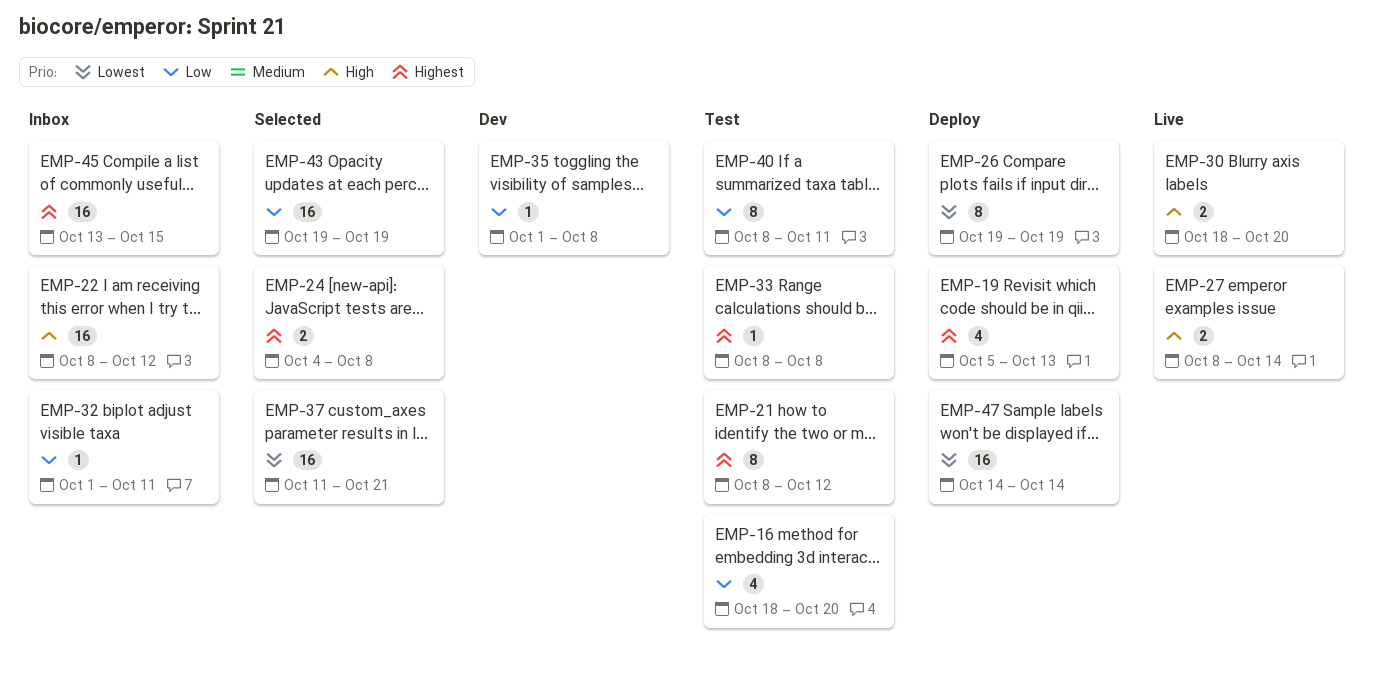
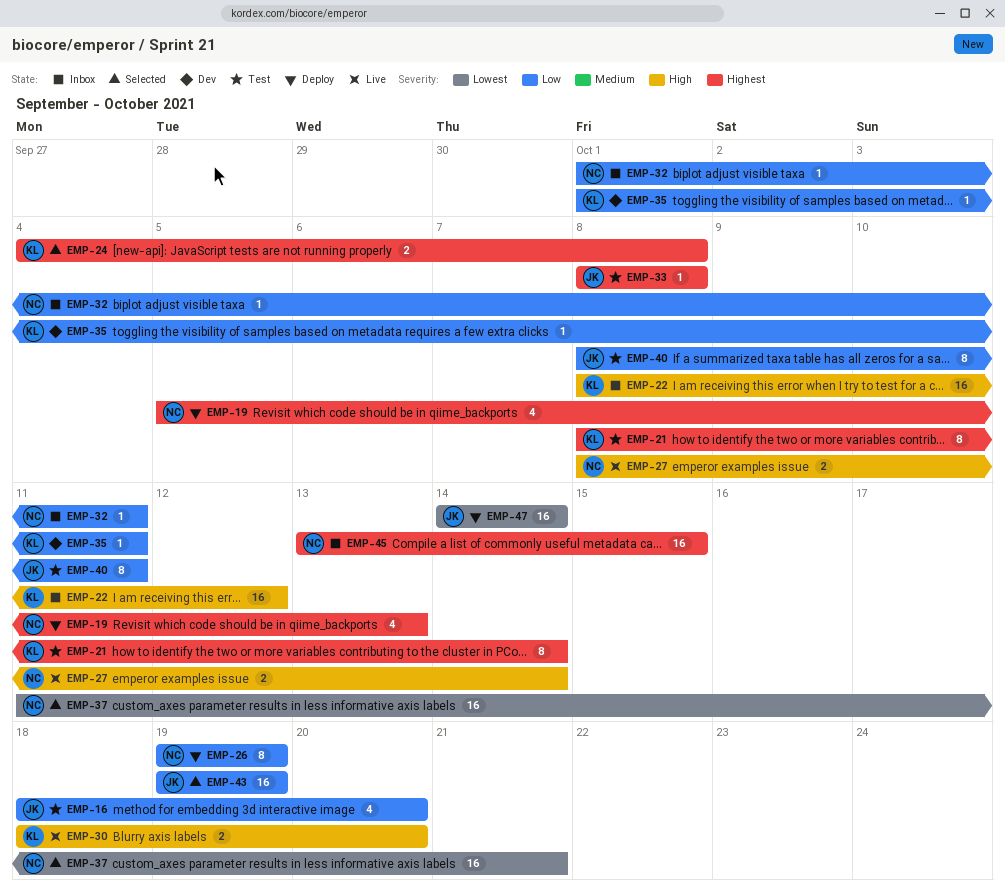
EMP-21, due: Oct 12 -> Oct 14
EMP-26, priority: Lowest -> Low
EMP-35, due: Oct 8 -> Oct 11

